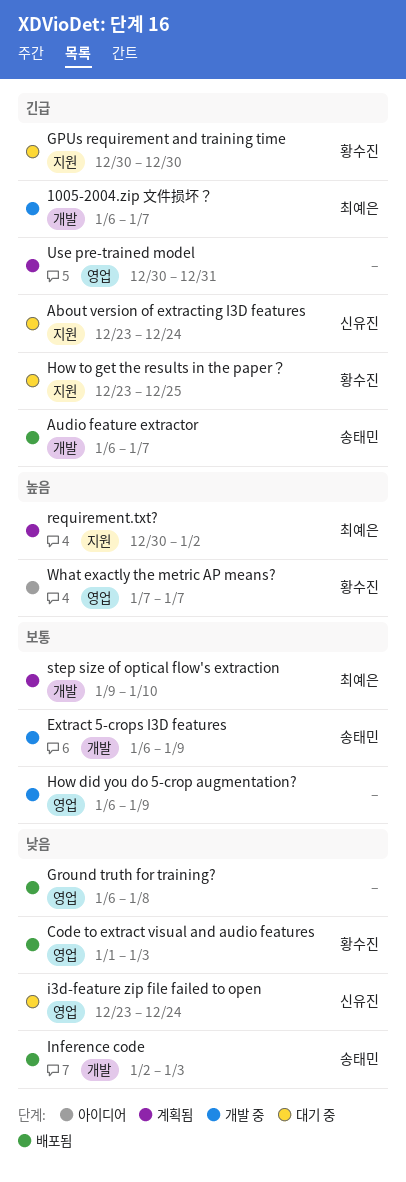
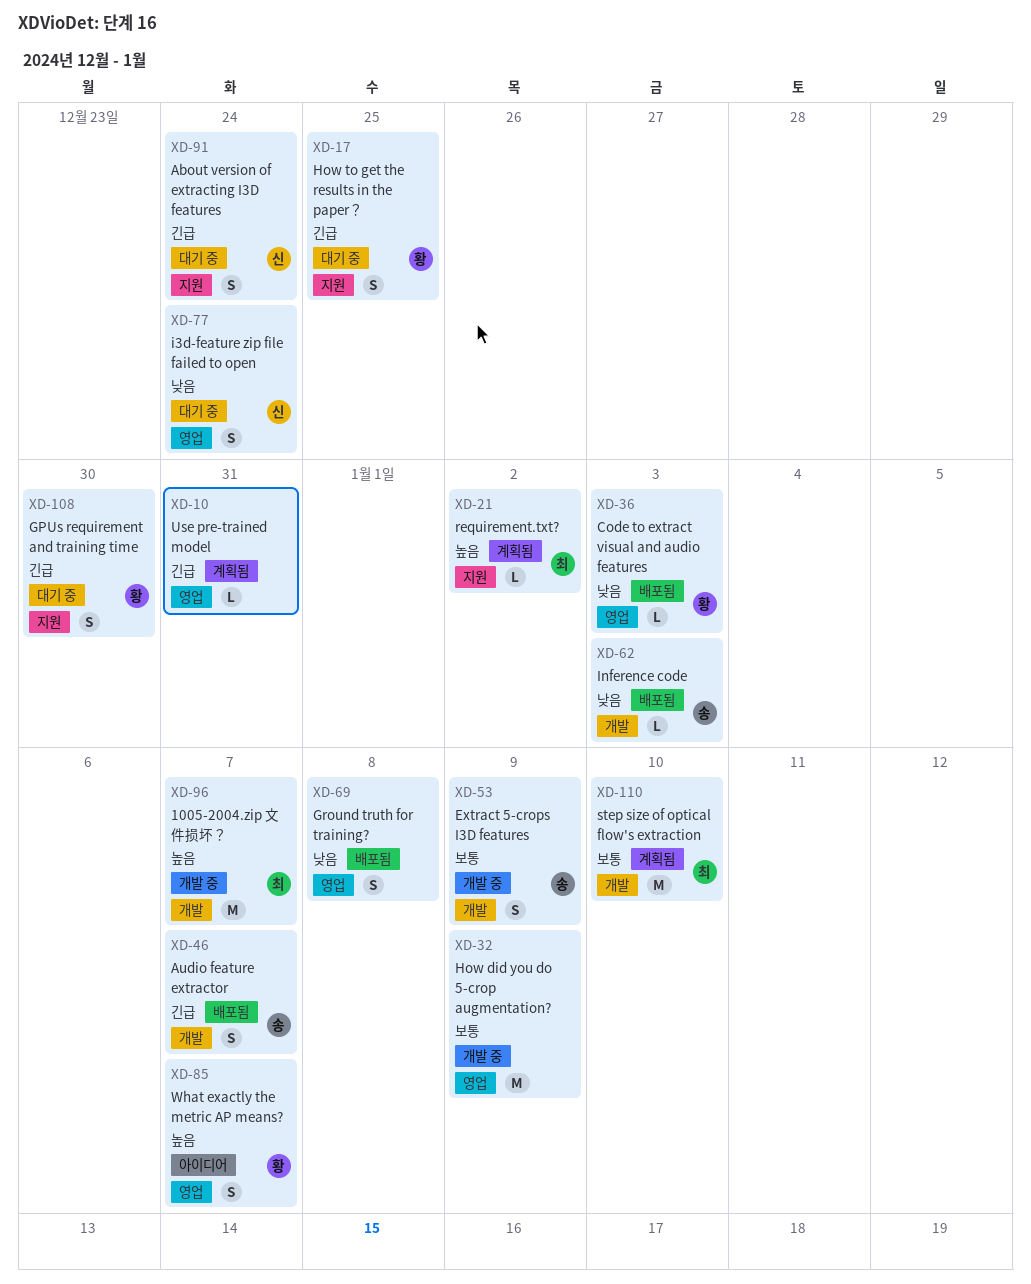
1005-2004.zip 文件损坏？, priority: 긴급 -> 높음

